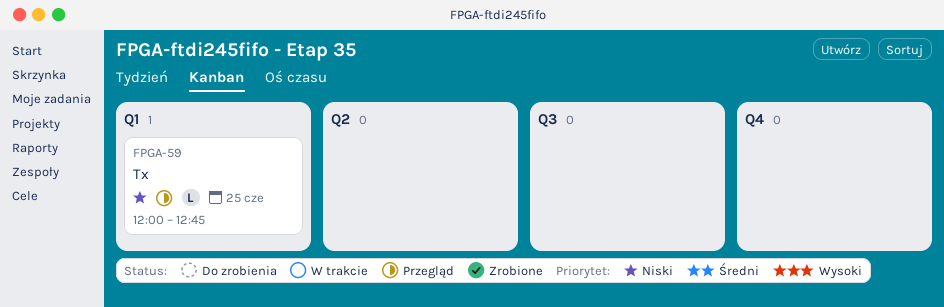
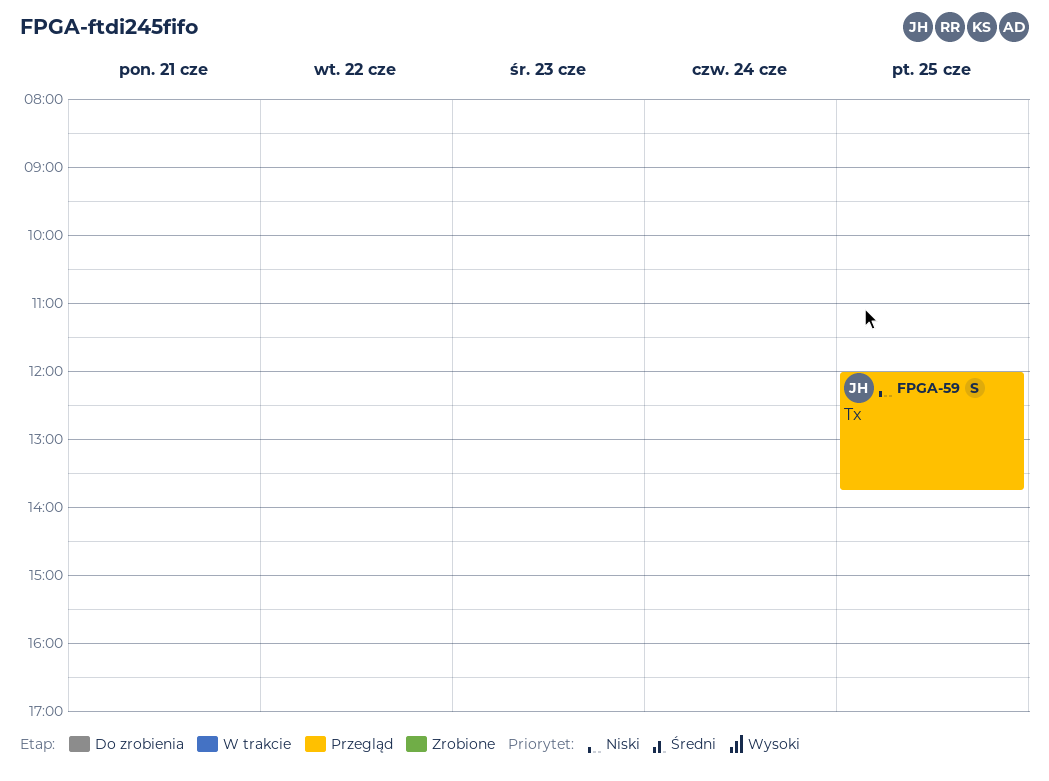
FPGA-59, estimate: L -> S
FPGA-59, ends: 12:45 -> 13:45

